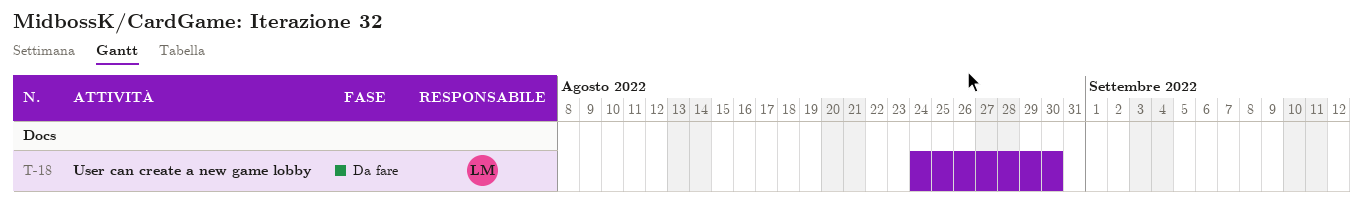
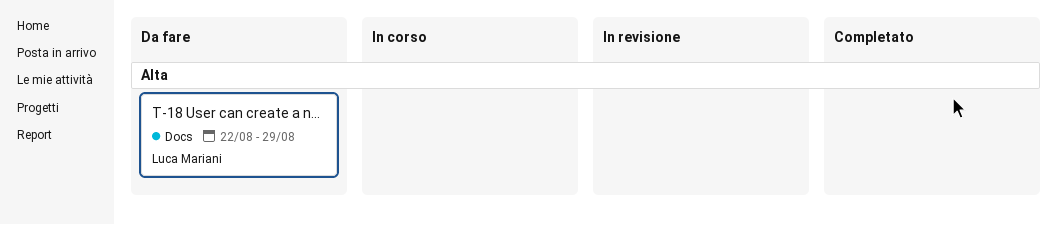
T-18, start: Aug 24 -> Aug 22
T-18, due: Aug 30 -> Aug 29

